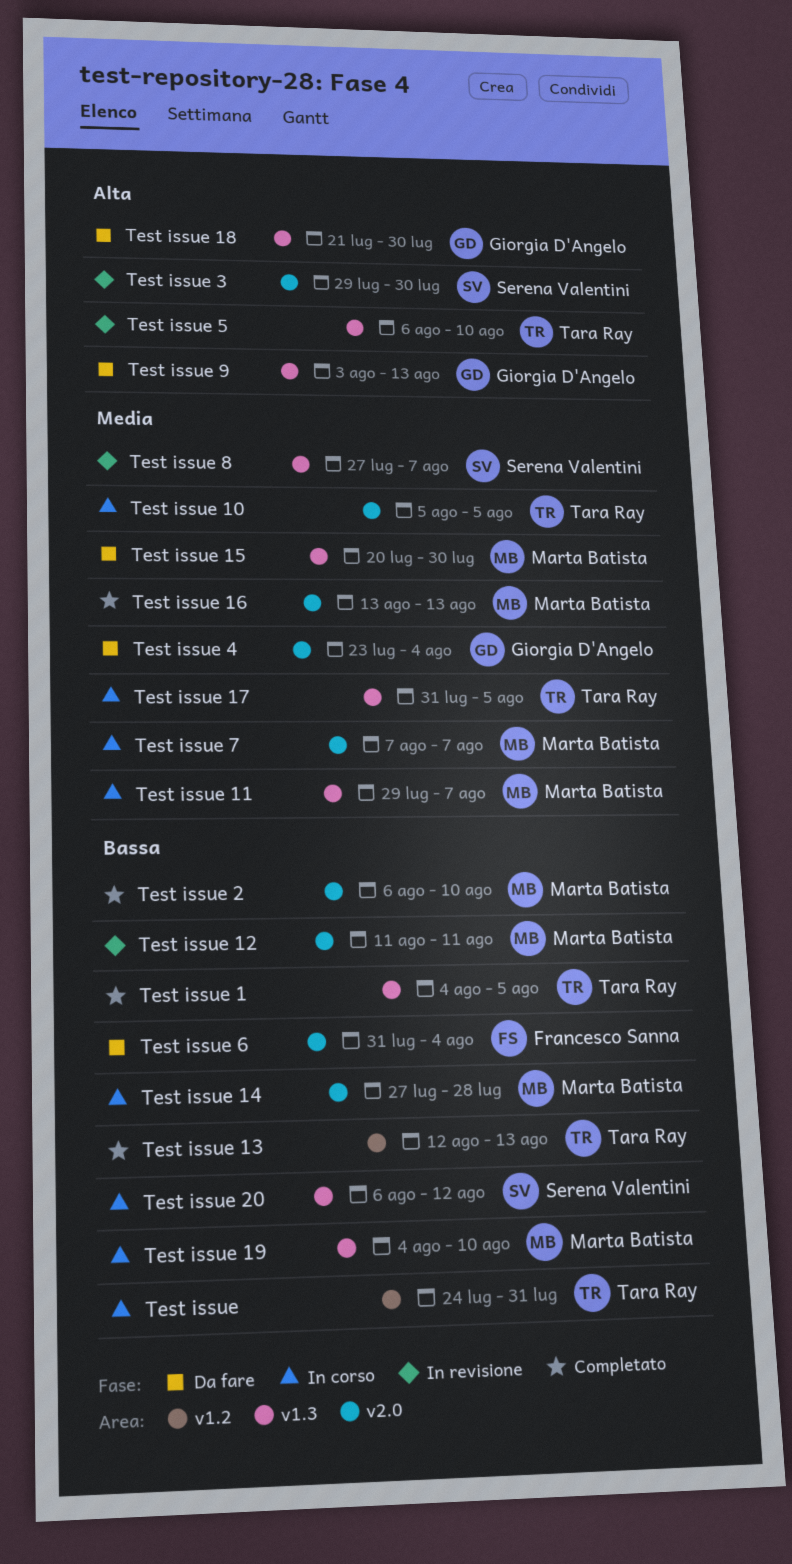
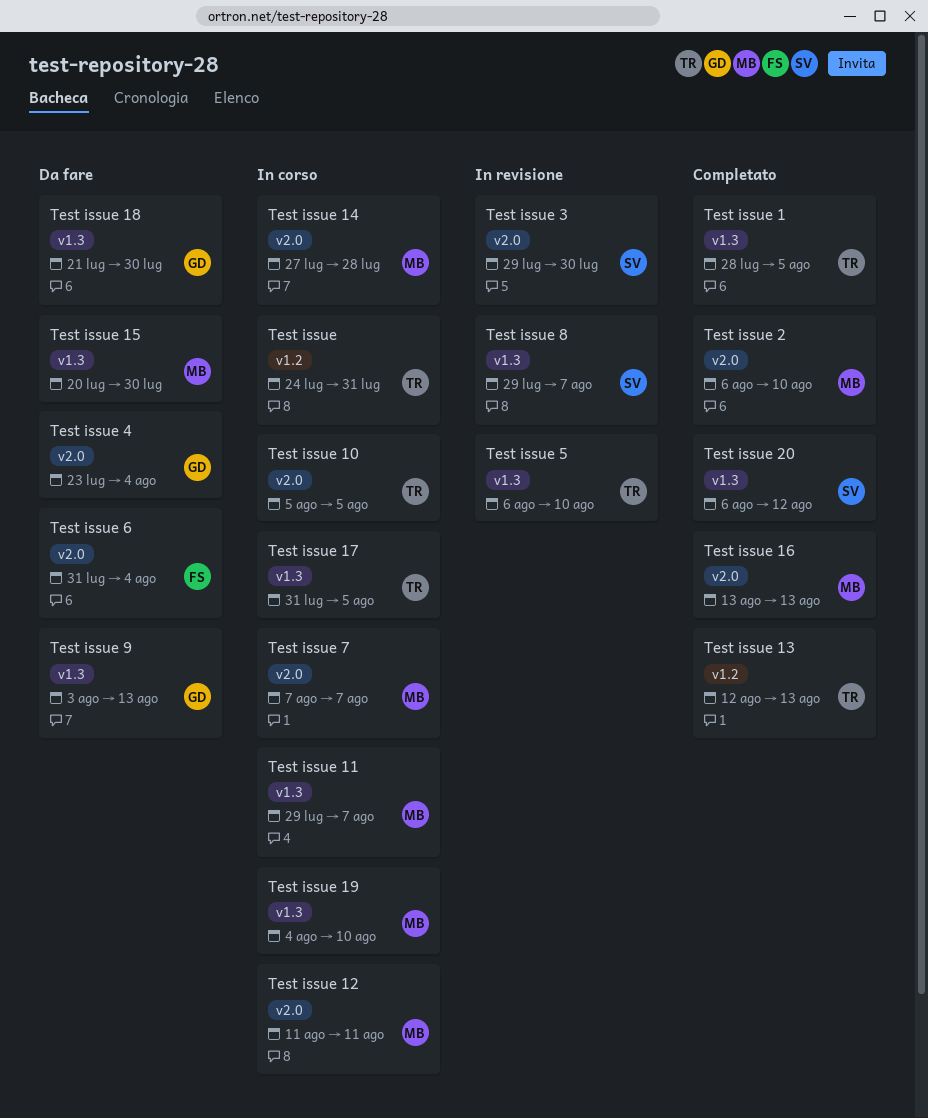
Test issue 1, start: Aug 4 -> Jul 28
Test issue 12, status: In revisione -> In corso
Test issue 20, status: In corso -> Completato
Test issue 8, start: Jul 27 -> Jul 29

